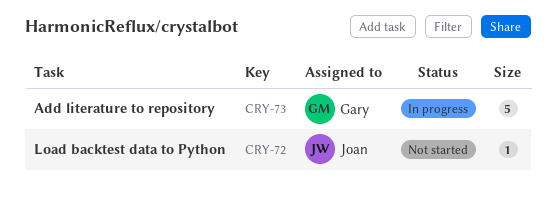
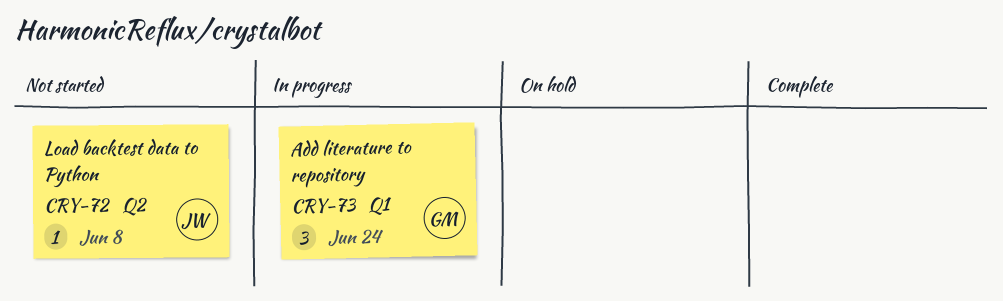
CRY-73, estimate: 5 -> 3

